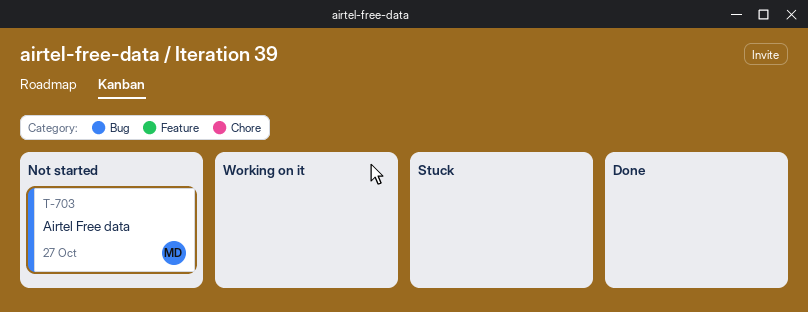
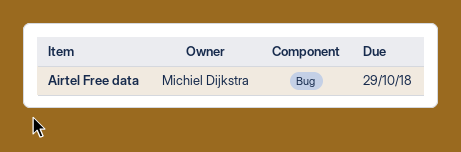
Airtel Free data, due: Oct 27 -> Oct 29

